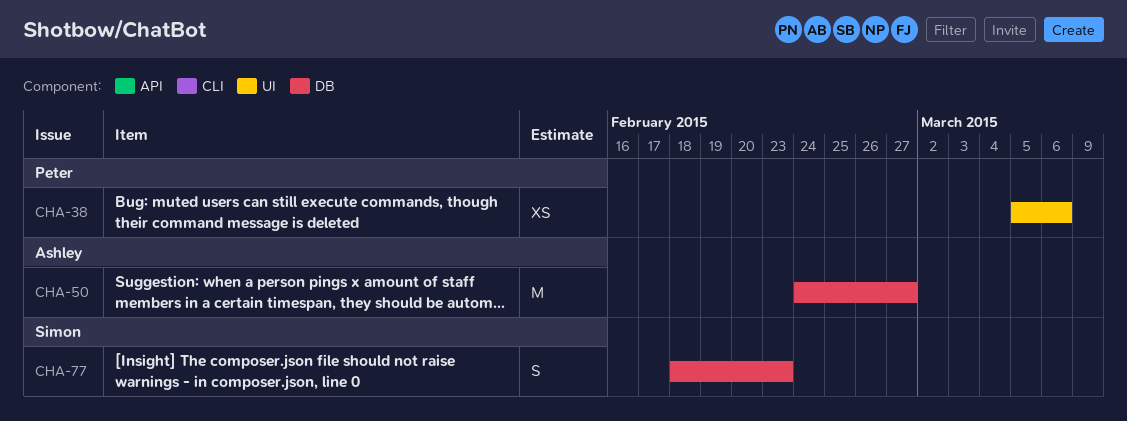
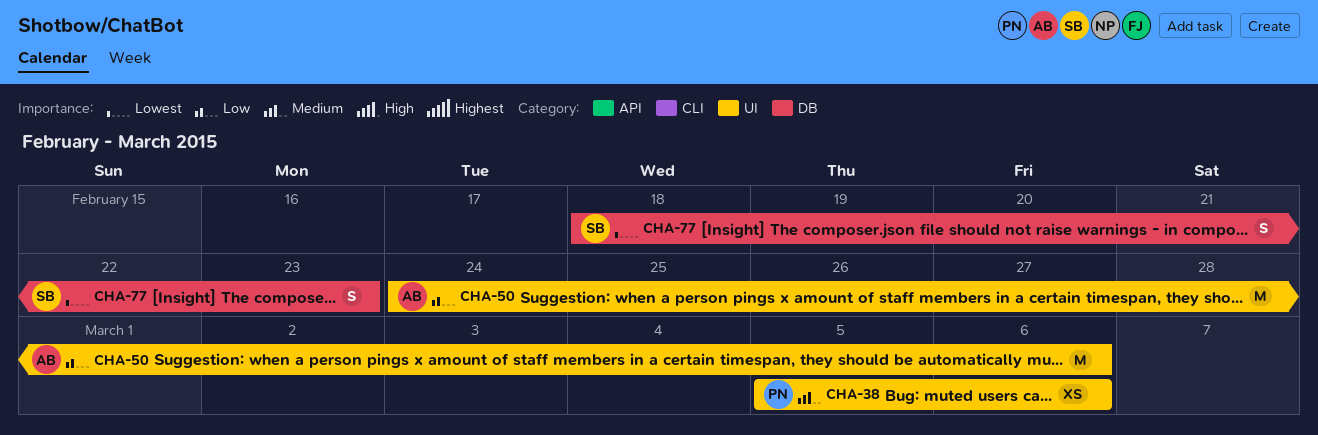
CHA-50, label: DB -> UI
CHA-50, due: Feb 27 -> Mar 6

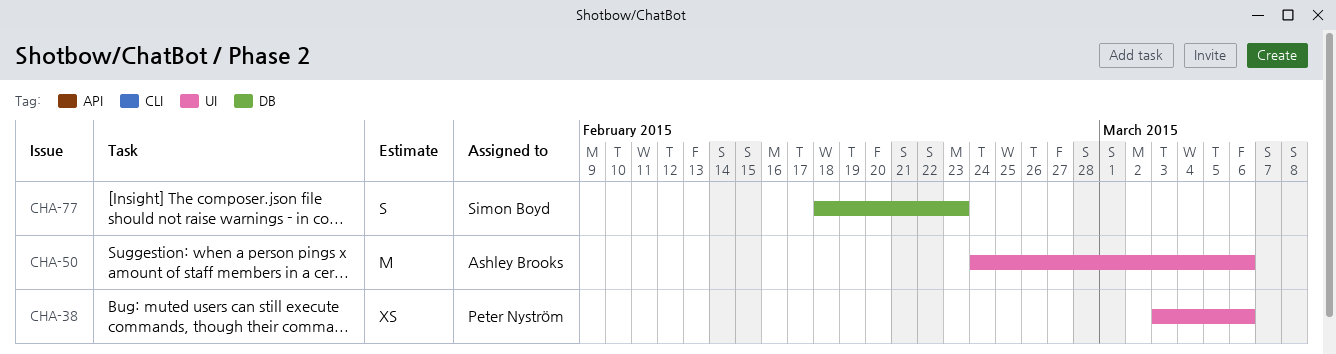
CHA-38, start: Mar 5 -> Mar 3

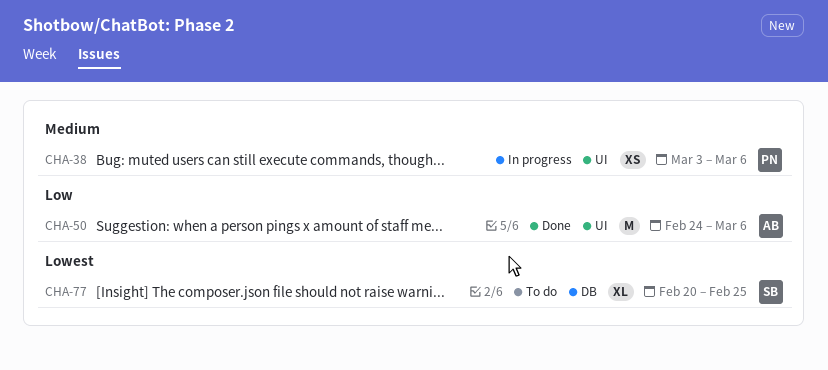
CHA-77, estimate: S -> XL
CHA-77, start: Feb 18 -> Feb 20
CHA-77, due: Feb 23 -> Feb 25

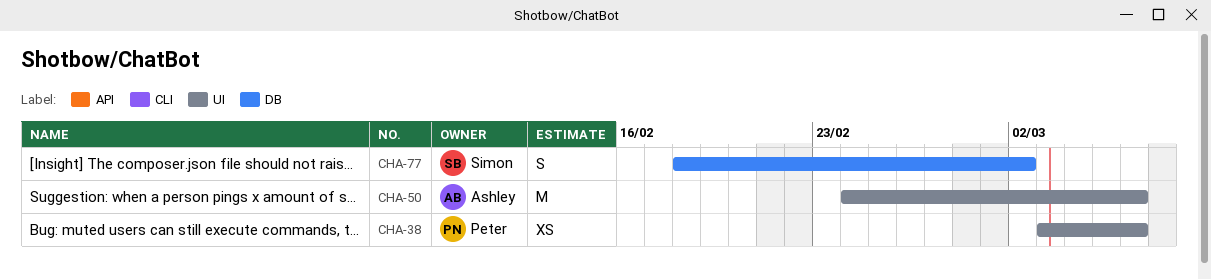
CHA-77, estimate: XL -> S
CHA-77, start: Feb 20 -> Feb 18
CHA-77, due: Feb 25 -> Mar 2

